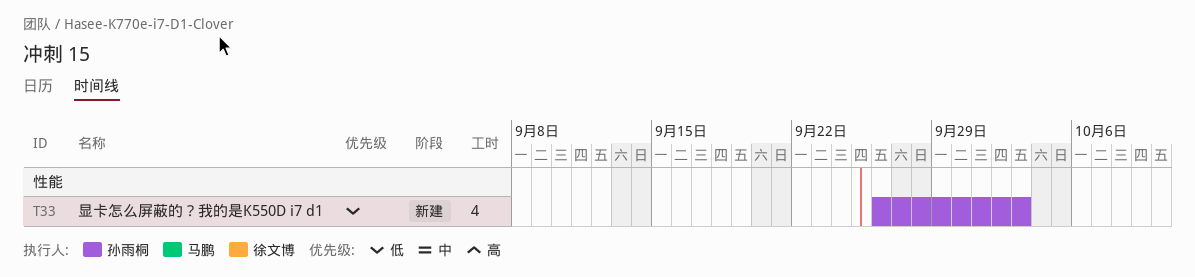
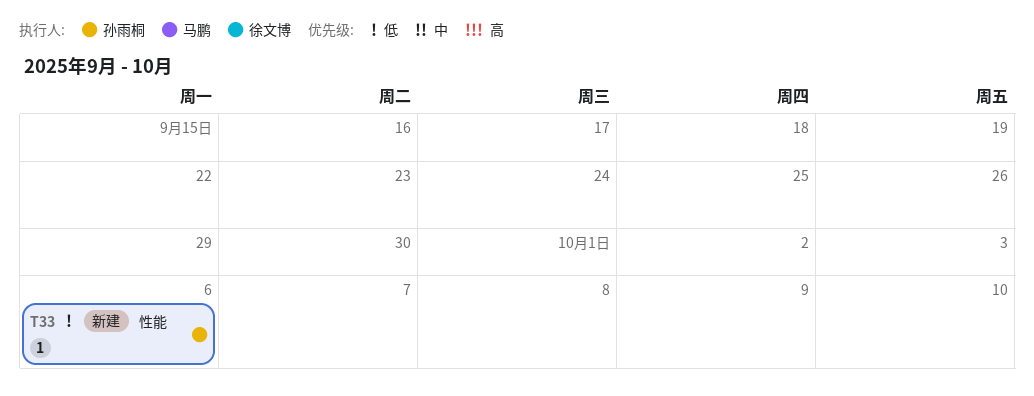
T33, estimate: 4 -> 1
T33, due: Oct 3 -> Oct 6

